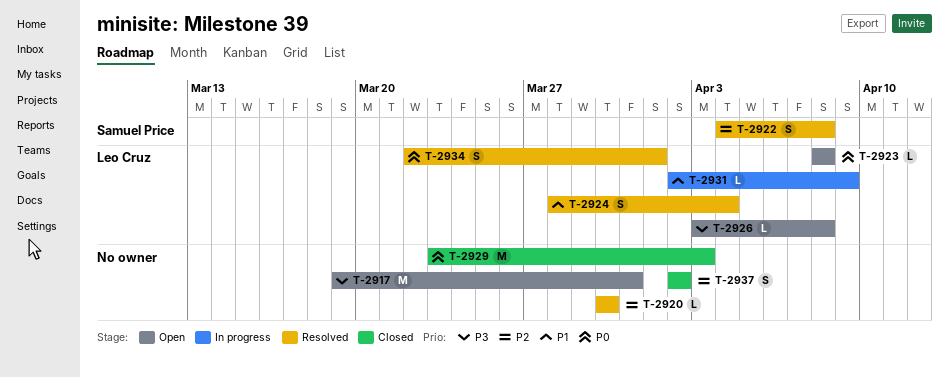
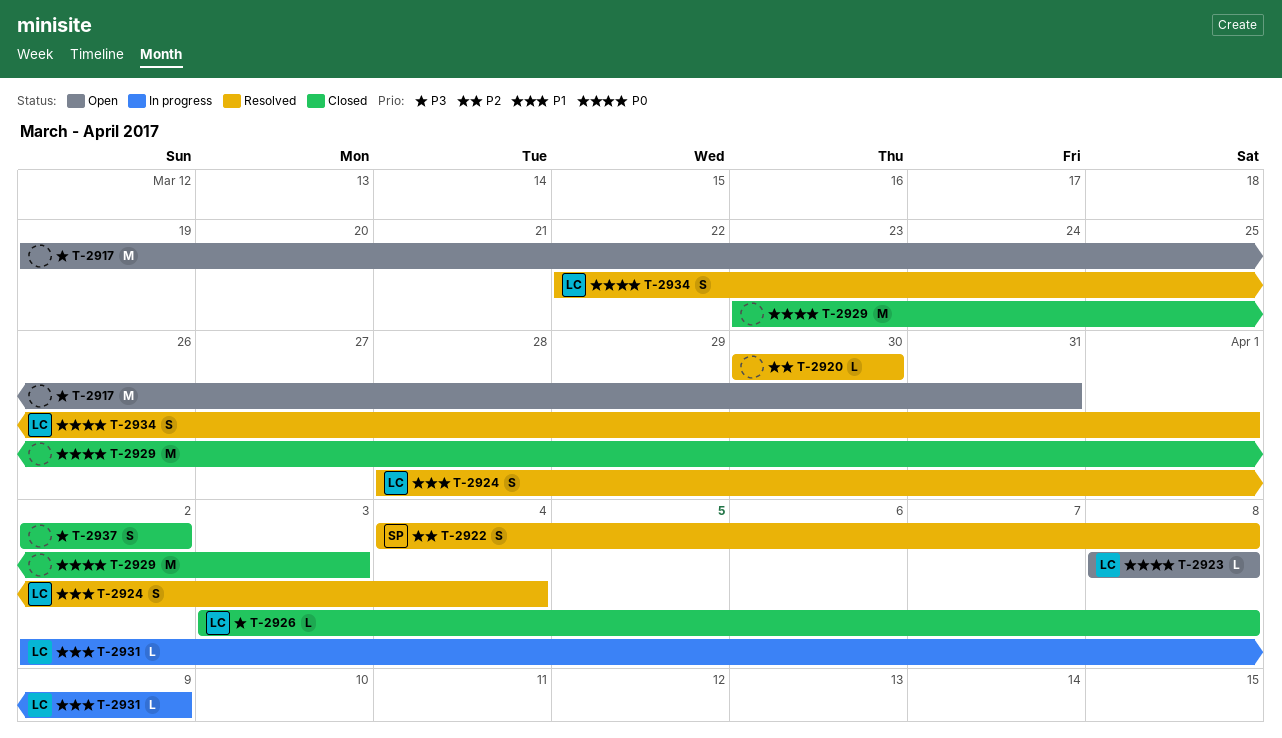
T-2926, status: Open -> Closed
T-2937, priority: P2 -> P3

